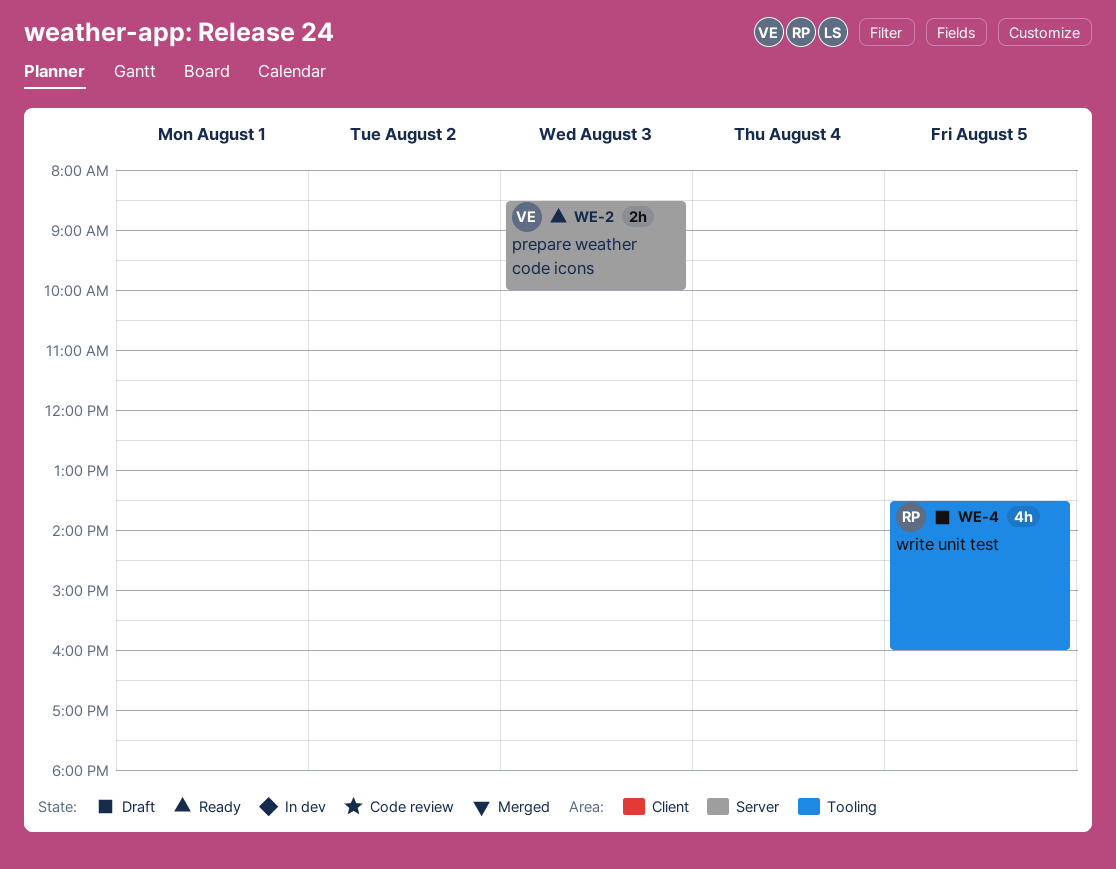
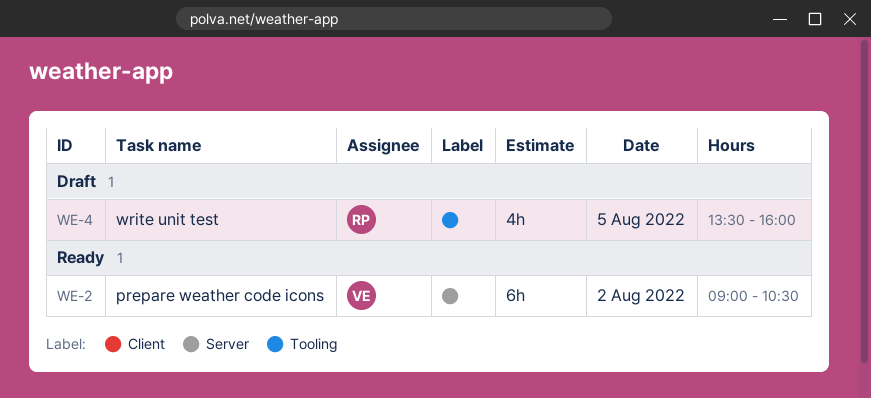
WE-2, estimate: 2h -> 6h
WE-2, day: Aug 3 -> Aug 2
WE-2, begins: 08:30 -> 09:00
WE-2, ends: 10:00 -> 10:30

